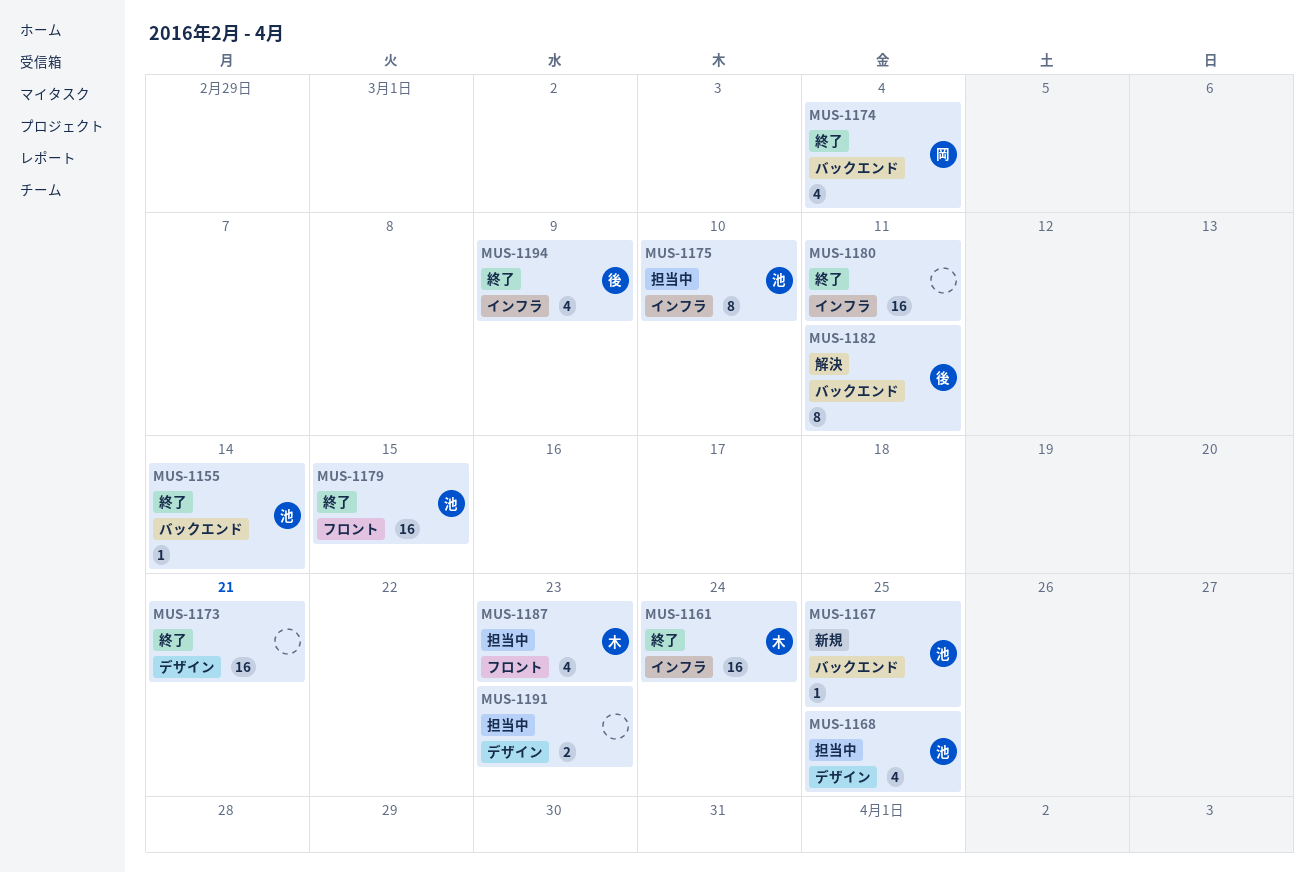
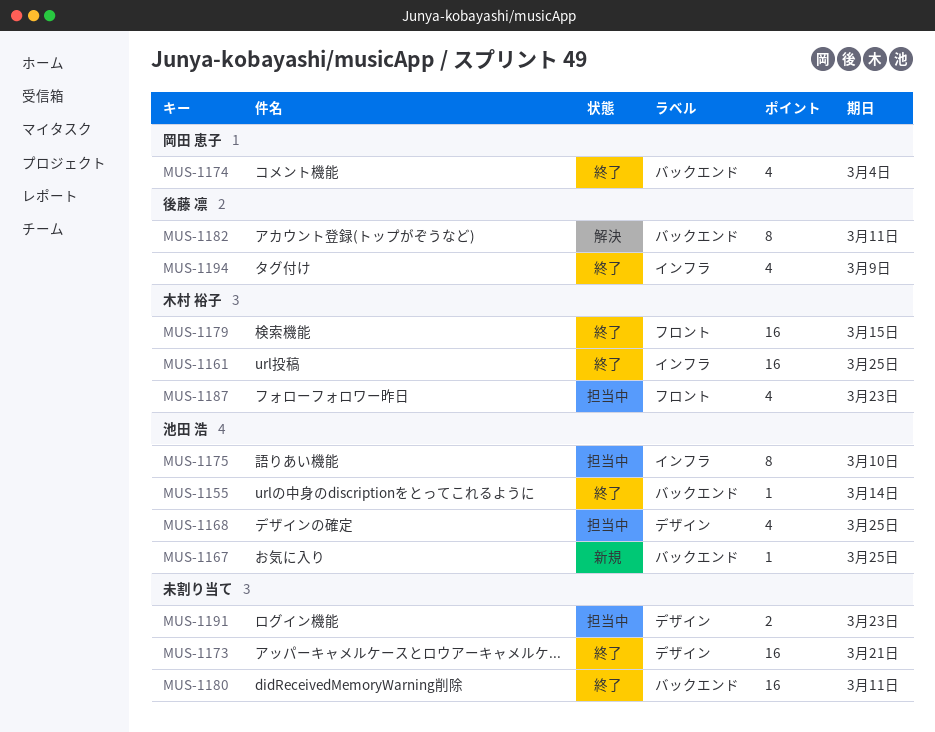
MUS-1161, due: Mar 24 -> Mar 25
MUS-1179, owner: 池田 浩 -> 木村 裕子
MUS-1180, label: インフラ -> バックエンド

